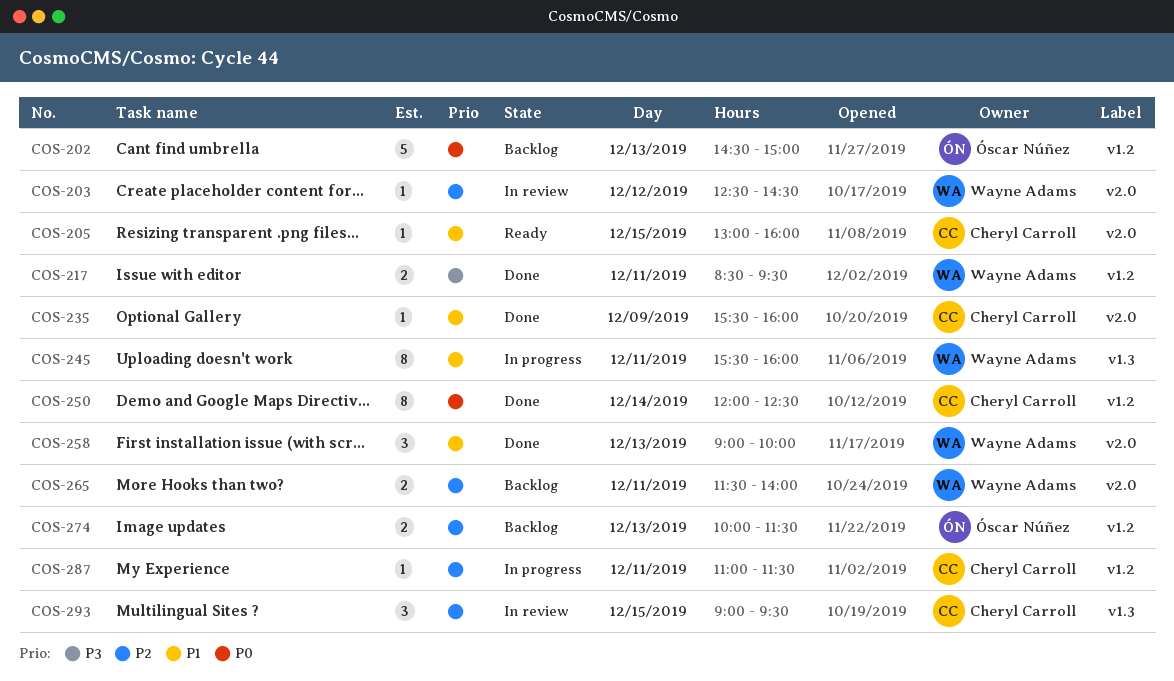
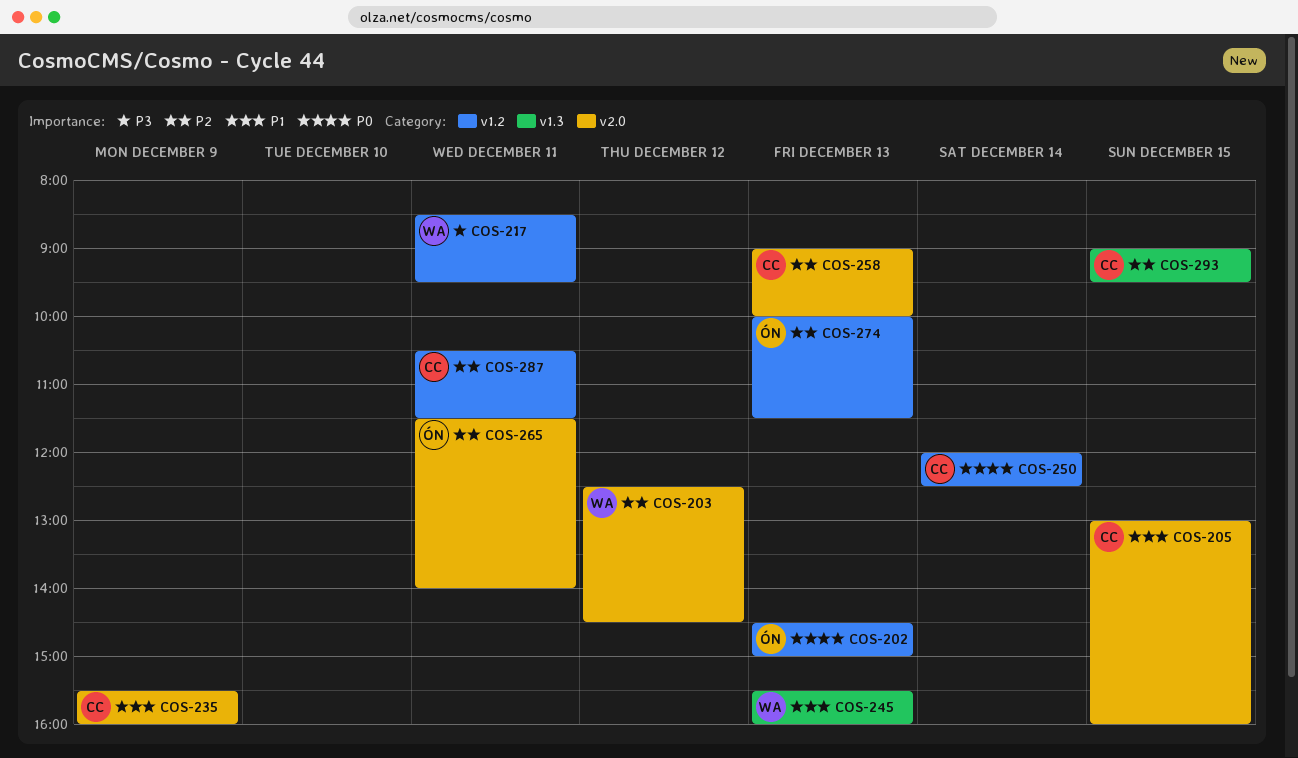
COS-245, day: Dec 11 -> Dec 13
COS-258, owner: Wayne Adams -> Cheryl Carroll
COS-258, priority: P1 -> P2
COS-265, owner: Wayne Adams -> Óscar Núñez
COS-287, begins: 11:00 -> 10:30

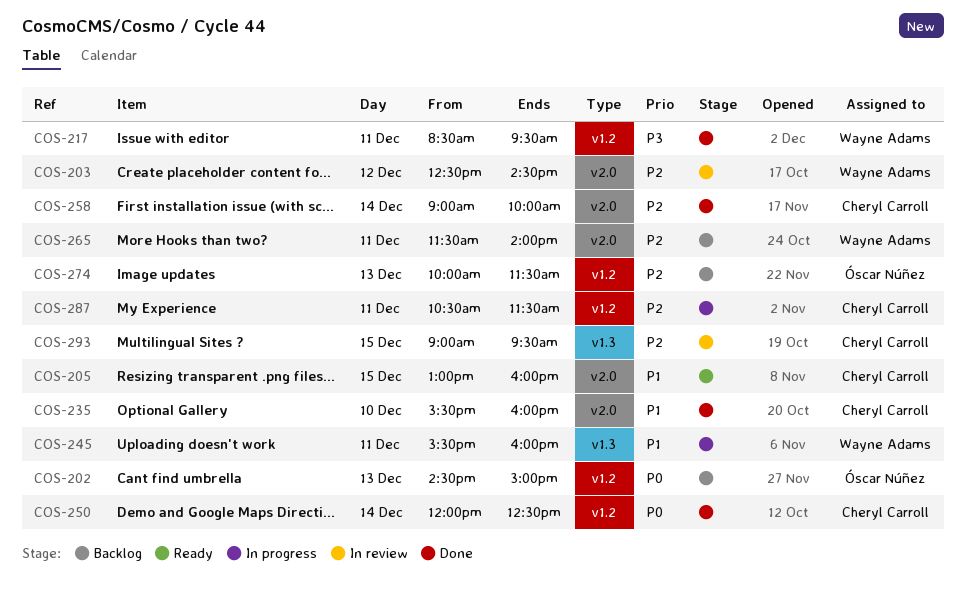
COS-235, day: Dec 9 -> Dec 10
COS-245, day: Dec 13 -> Dec 11
COS-258, day: Dec 13 -> Dec 14
COS-265, owner: Óscar Núñez -> Wayne Adams

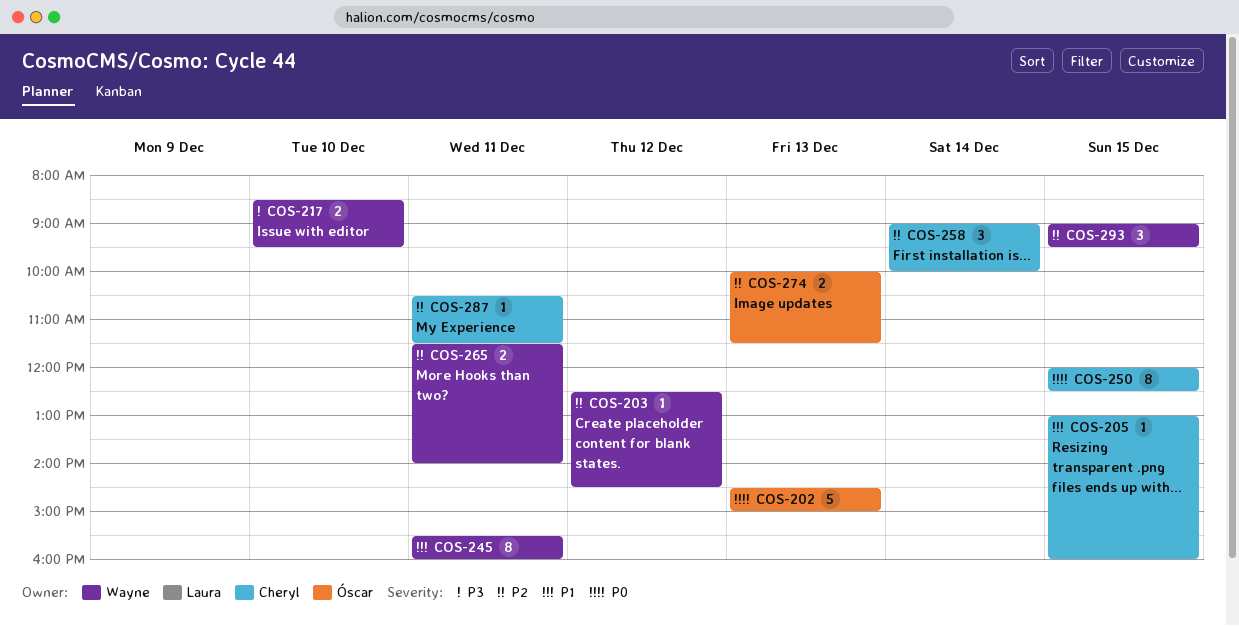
COS-217, day: Dec 11 -> Dec 10
COS-235: present -> none
COS-250, day: Dec 14 -> Dec 15
COS-293, owner: Cheryl Carroll -> Wayne Adams

